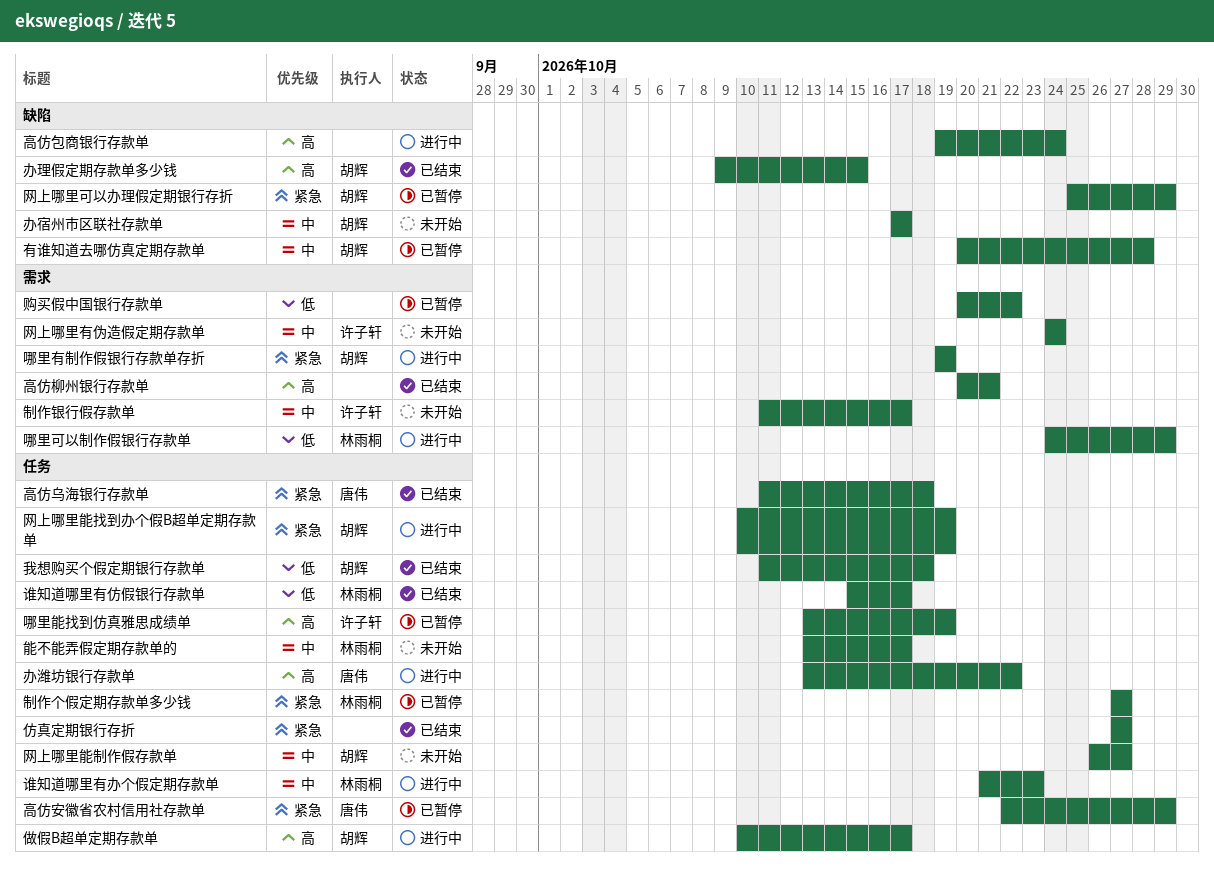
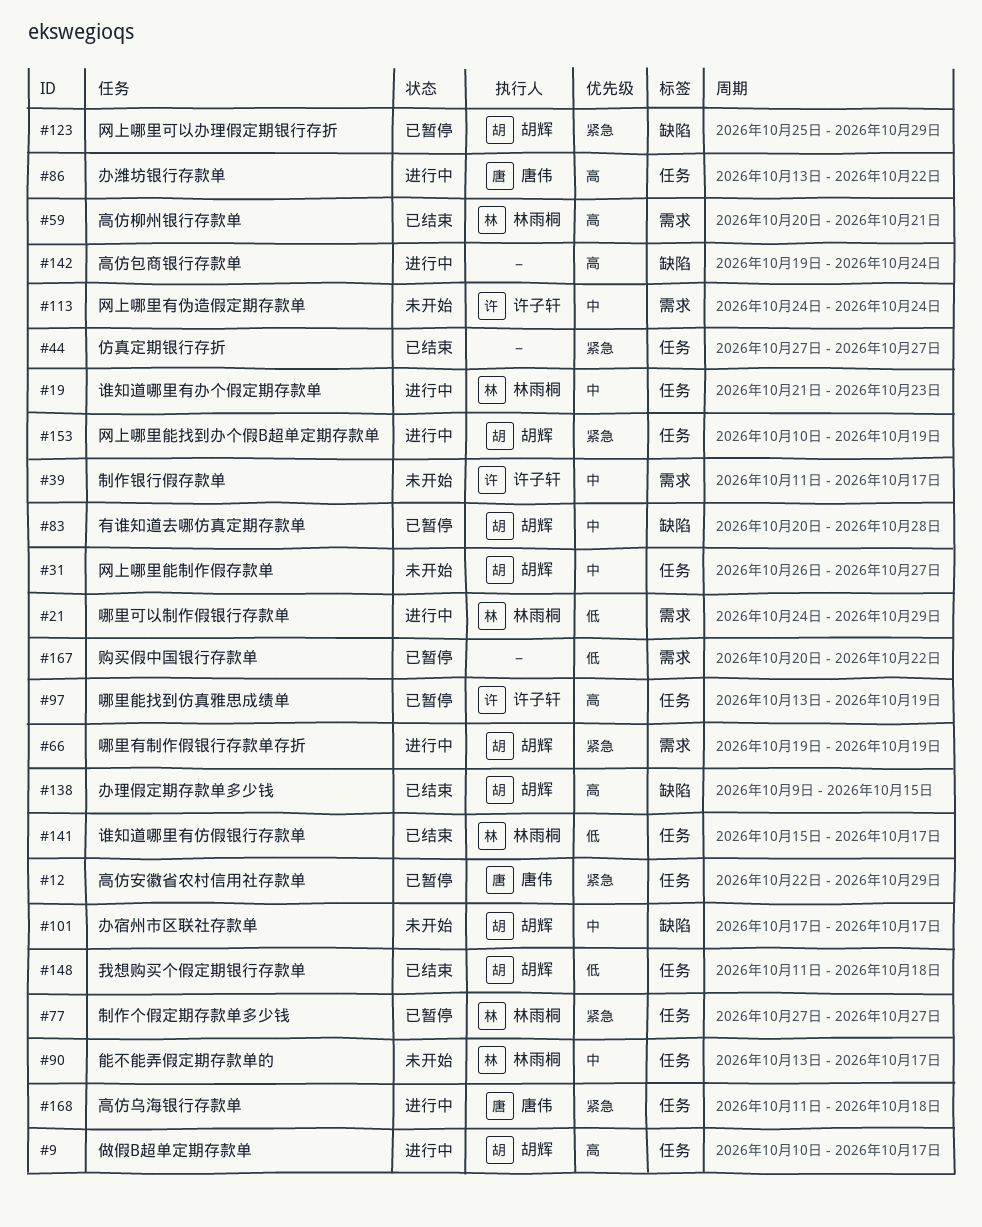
高仿乌海银行存款单, status: 已结束 -> 进行中
高仿柳州银行存款单, owner: none -> 林雨桐

